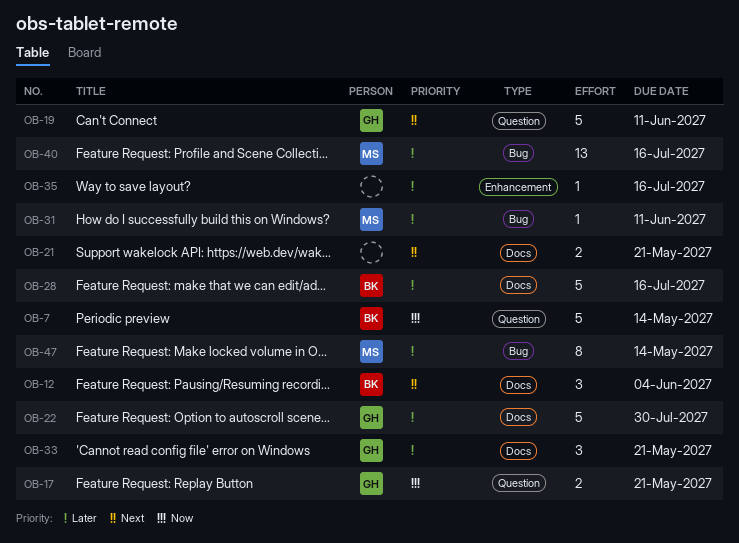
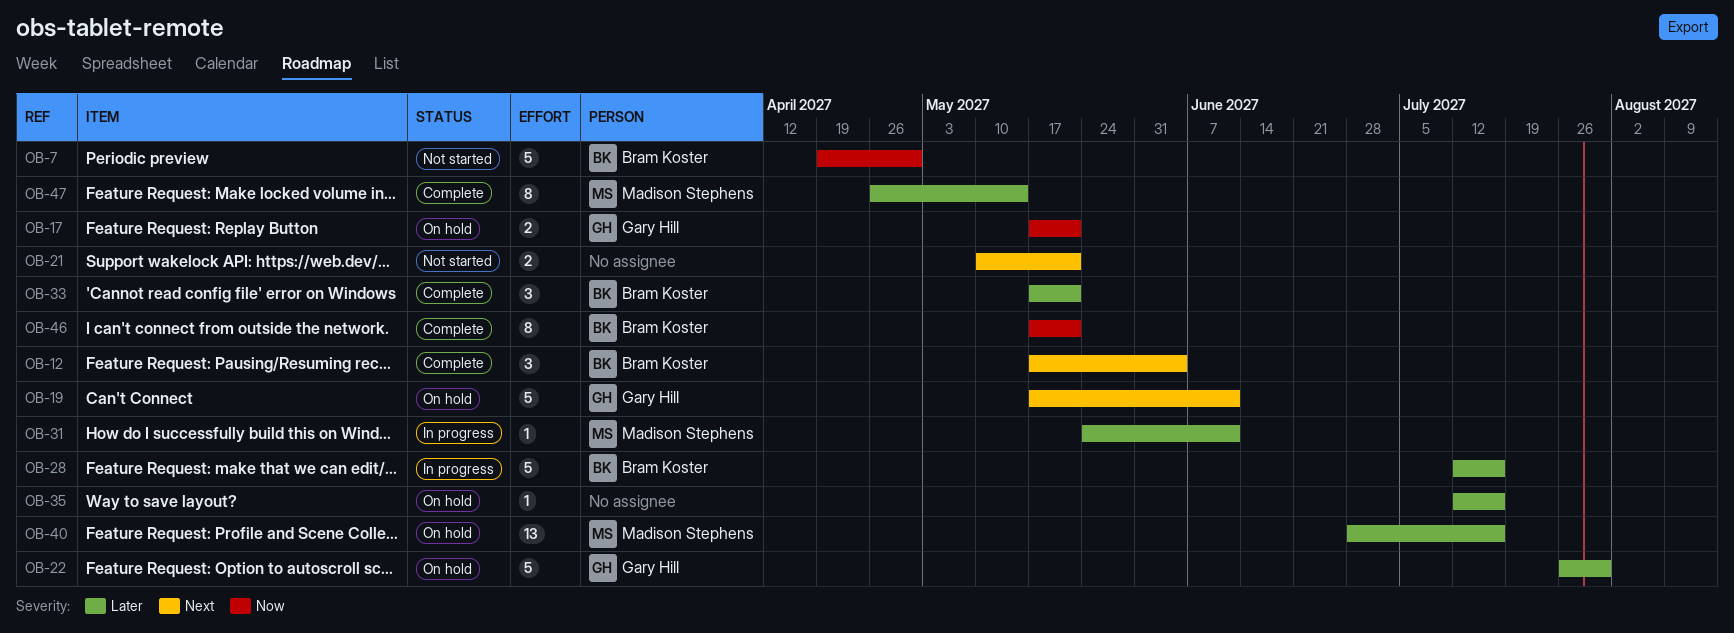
OB-7, due: May 14 -> Apr 30
OB-33, owner: Gary Hill -> Bram Koster
OB-46: none -> present

